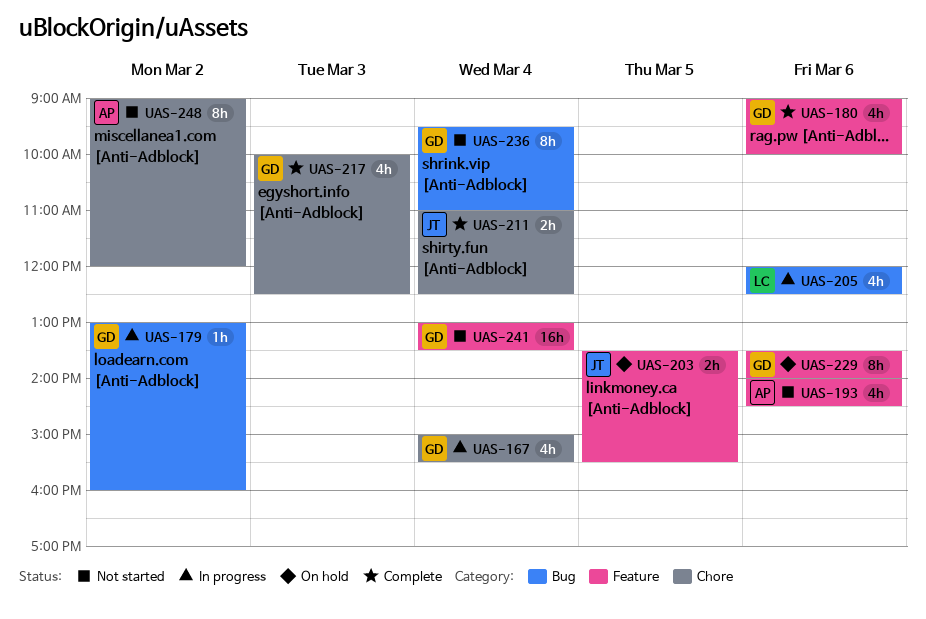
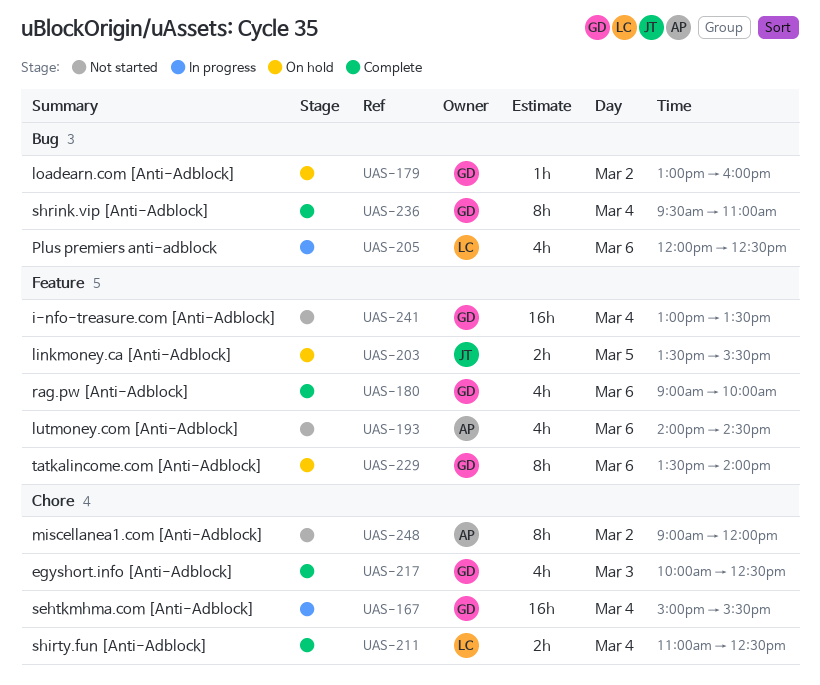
UAS-167, estimate: 4h -> 16h
UAS-179, status: In progress -> On hold
UAS-211, owner: JT -> LC
UAS-236, status: Not started -> Complete

